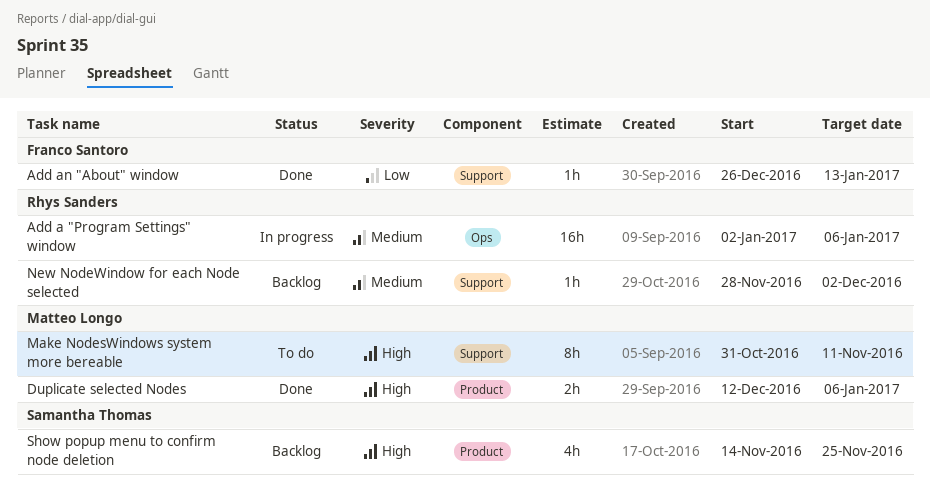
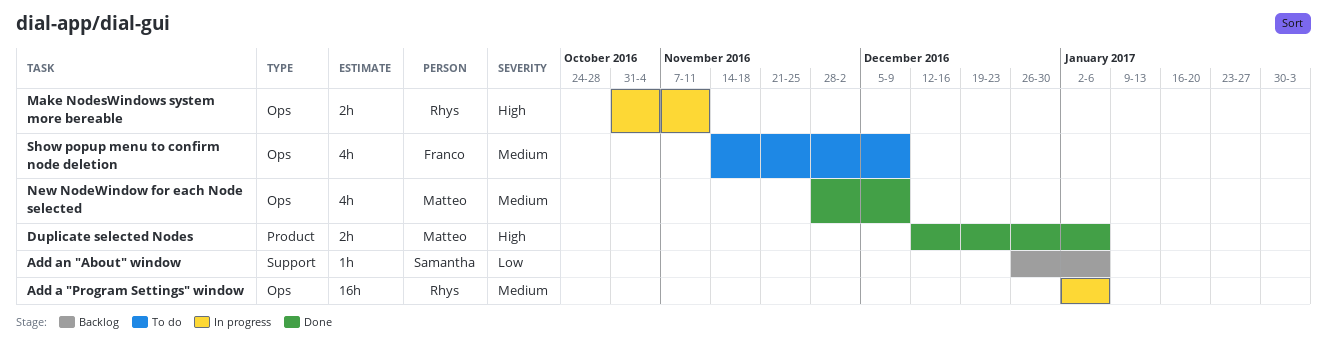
Add an "About" window, status: Done -> Backlog
Add an "About" window, owner: Franco Santoro -> Samantha Thomas
Add an "About" window, due: Jan 13 -> Jan 6
Make NodesWindows system more bereable, status: To do -> In progress
Make NodesWindows system more bereable, owner: Matteo Longo -> Rhys Sanders
Make NodesWindows system more bereable, label: Support -> Ops
Make NodesWindows system more bereable, estimate: 8h -> 2h
New NodeWindow for each Node selected, status: Backlog -> Done
New NodeWindow for each Node selected, owner: Rhys Sanders -> Matteo Longo
New NodeWindow for each Node selected, label: Support -> Ops
New NodeWindow for each Node selected, estimate: 1h -> 4h
New NodeWindow for each Node selected, due: Dec 2 -> Dec 9
Show popup menu to confirm node deletion, status: Backlog -> To do
Show popup menu to confirm node deletion, owner: Samantha Thomas -> Franco Santoro
Show popup menu to confirm node deletion, priority: High -> Medium
Show popup menu to confirm node deletion, label: Product -> Ops
Show popup menu to confirm node deletion, due: Nov 25 -> Dec 9

